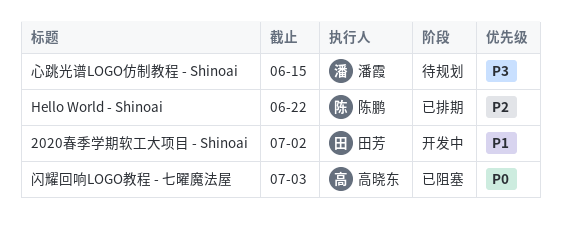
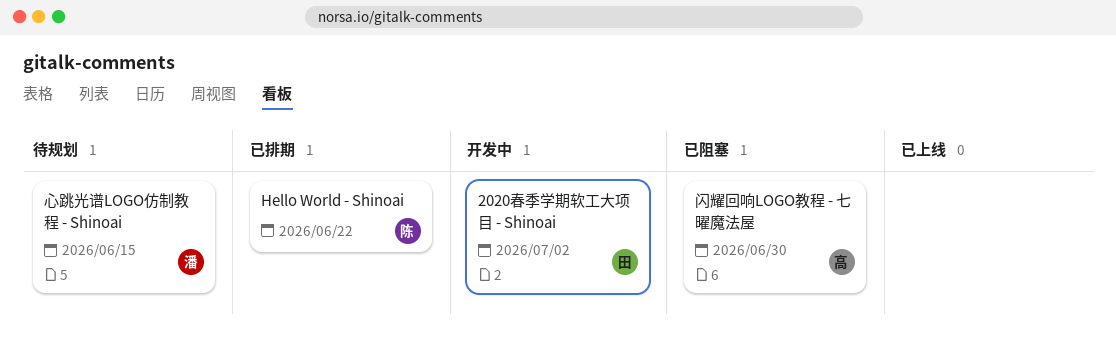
闪耀回响LOGO教程 - 七曜魔法屋, due: Jul 3 -> Jun 30

